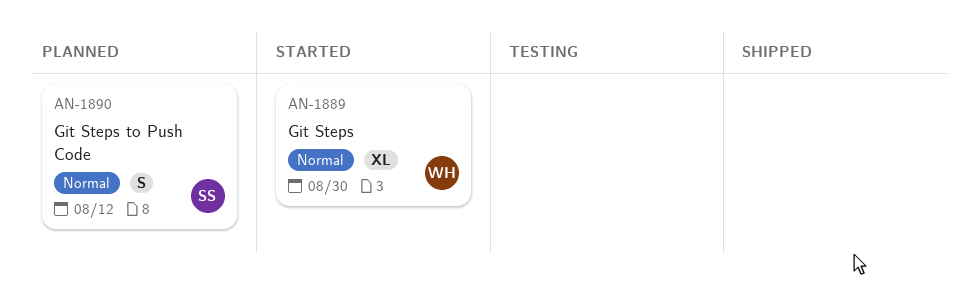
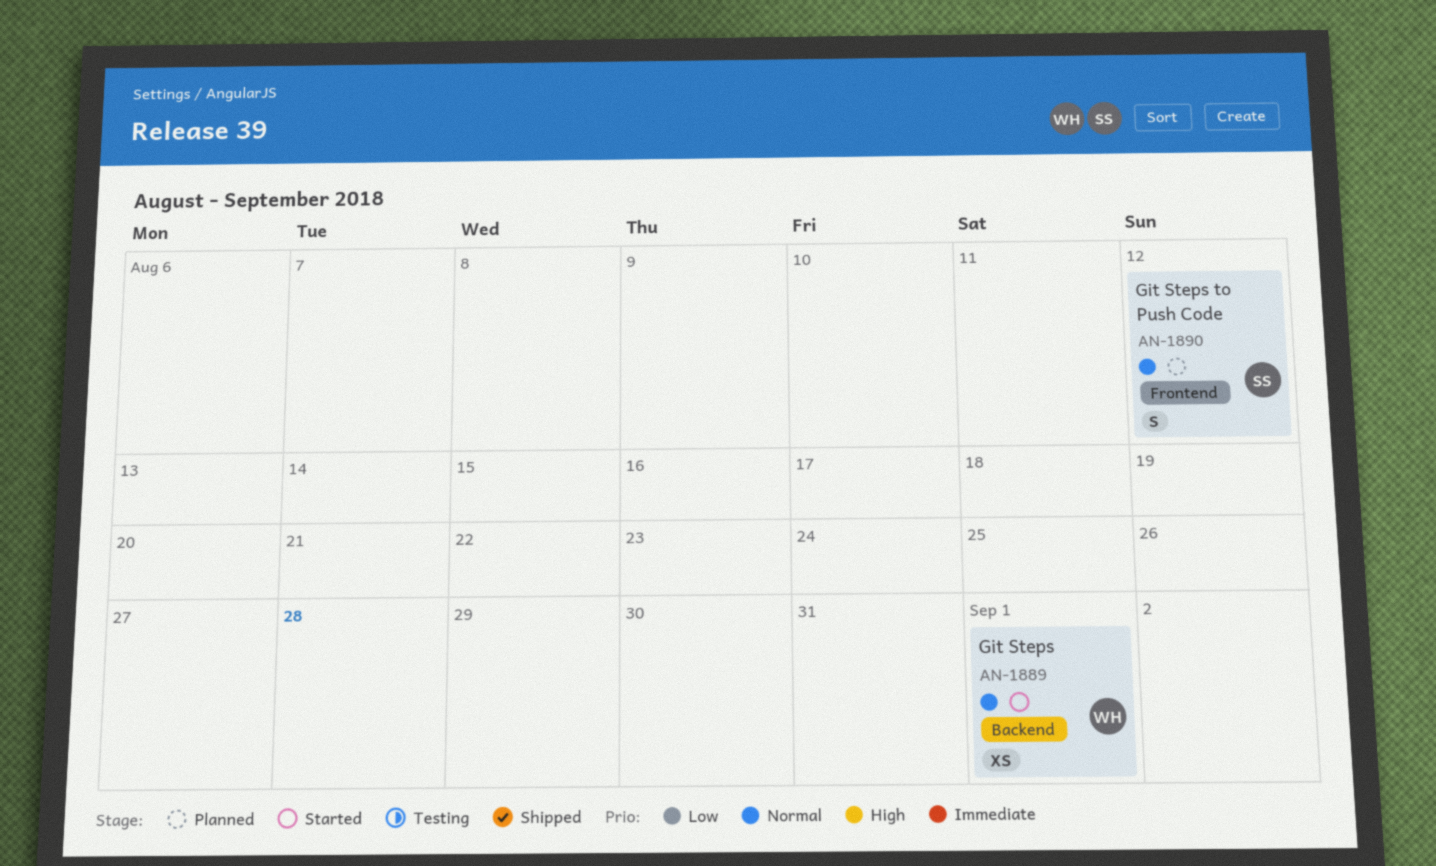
AN-1889, estimate: XL -> XS
AN-1889, due: Aug 30 -> Sep 1

